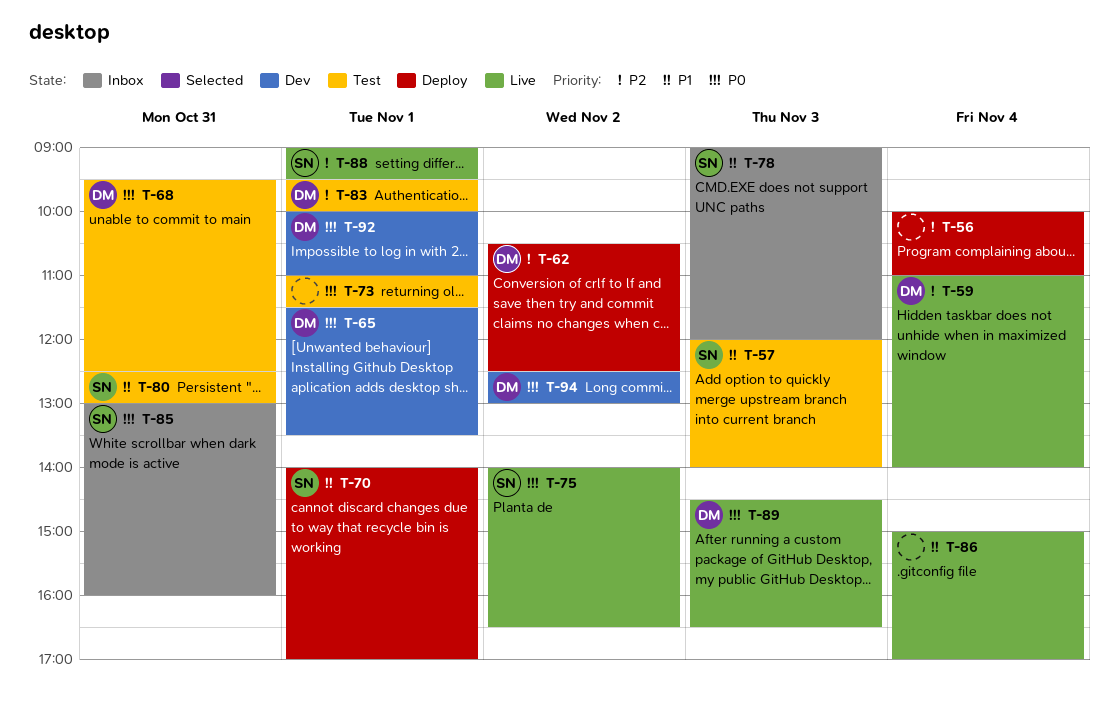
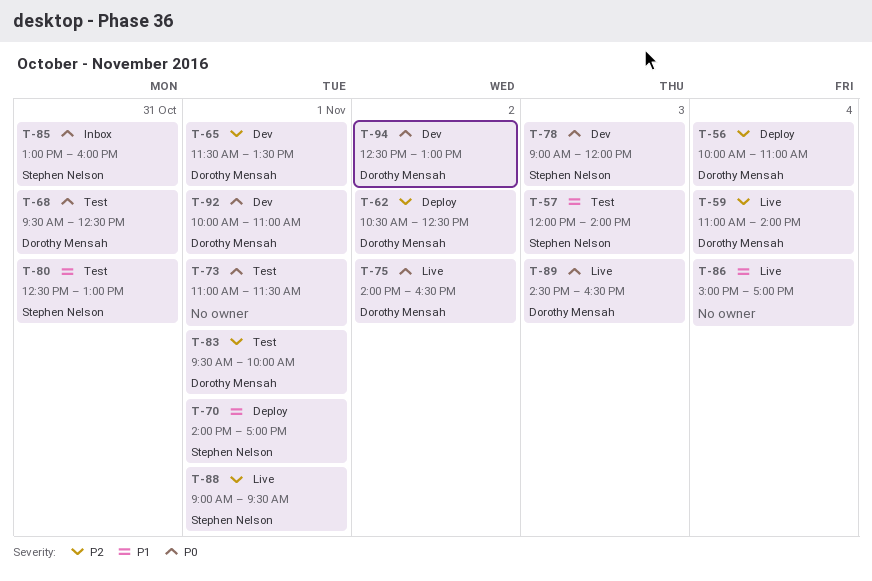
T-56, owner: none -> Dorothy Mensah
T-65, priority: P0 -> P2
T-75, owner: Stephen Nelson -> Dorothy Mensah
T-78, status: Inbox -> Dev
T-78, priority: P1 -> P0

